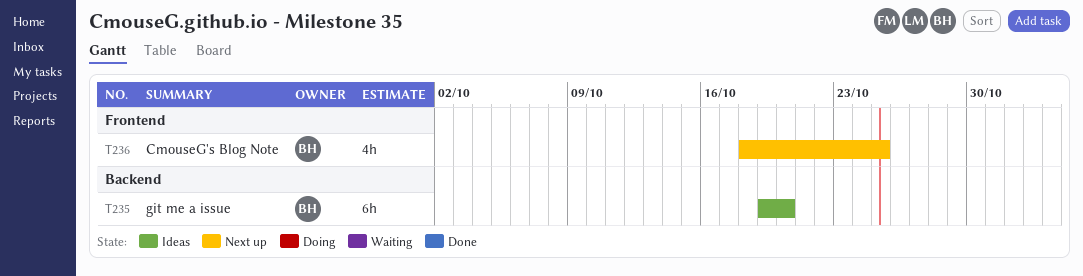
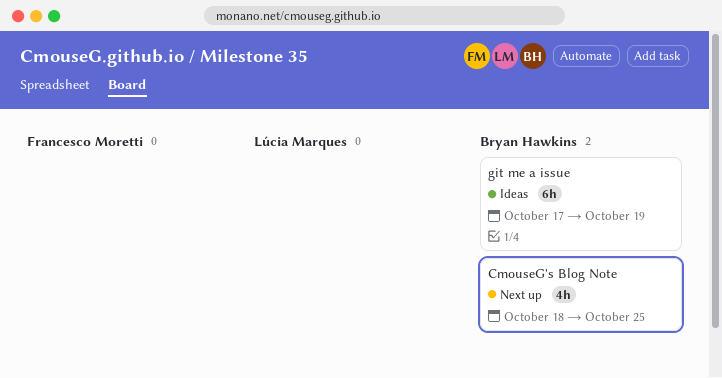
git me a issue, start: Oct 19 -> Oct 17
git me a issue, due: Oct 20 -> Oct 19

